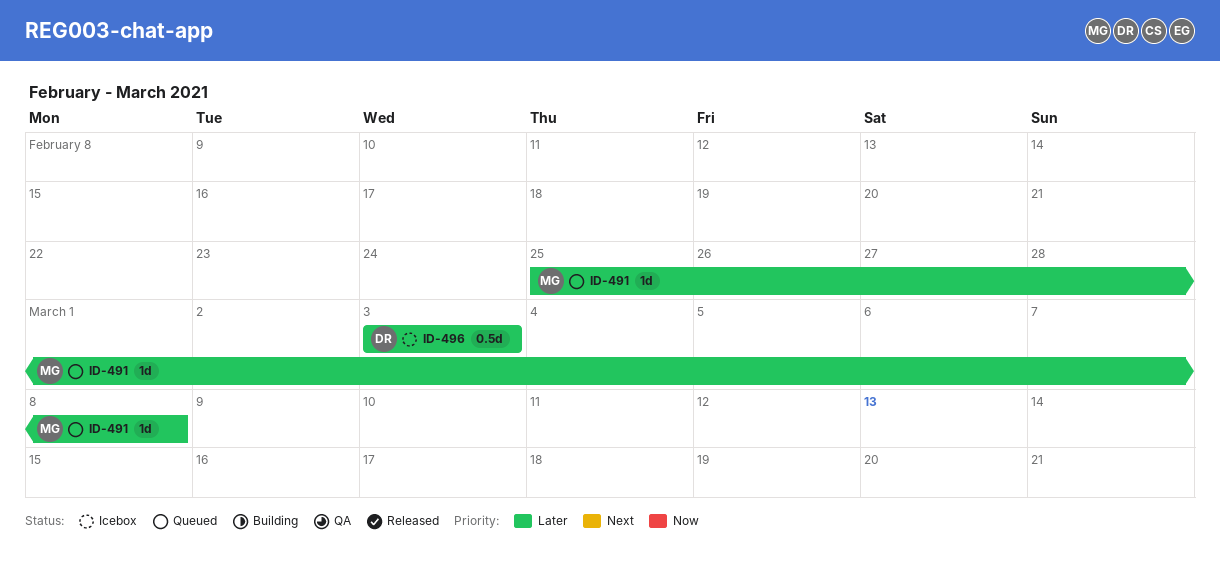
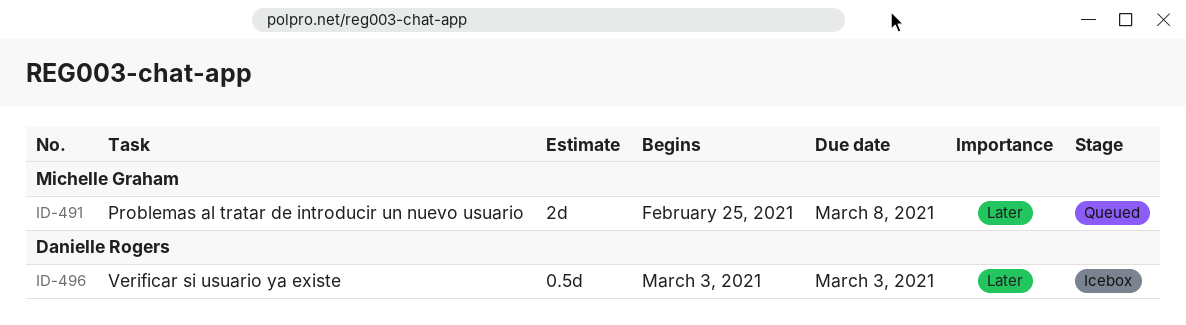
ID-491, estimate: 1d -> 2d

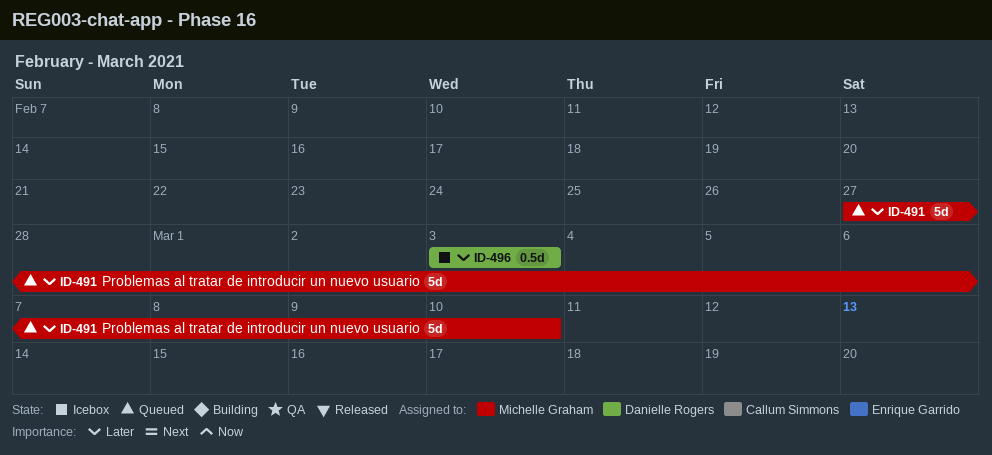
ID-491, estimate: 2d -> 5d
ID-491, start: Feb 25 -> Feb 27
ID-491, due: Mar 8 -> Mar 10

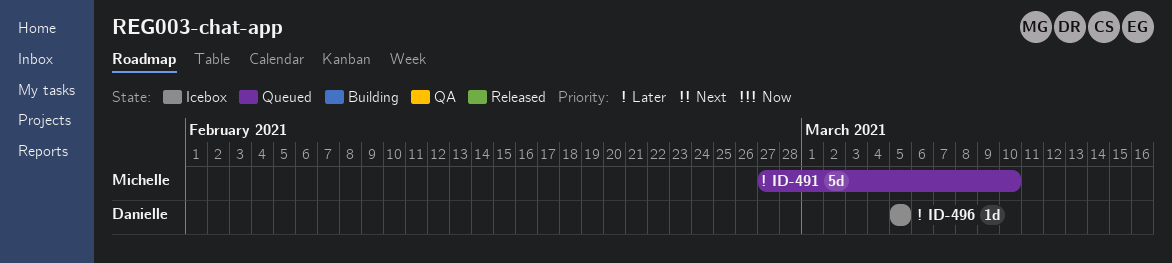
ID-496, estimate: 0.5d -> 1d
ID-496, start: Mar 3 -> Mar 5
ID-496, due: Mar 3 -> Mar 5

